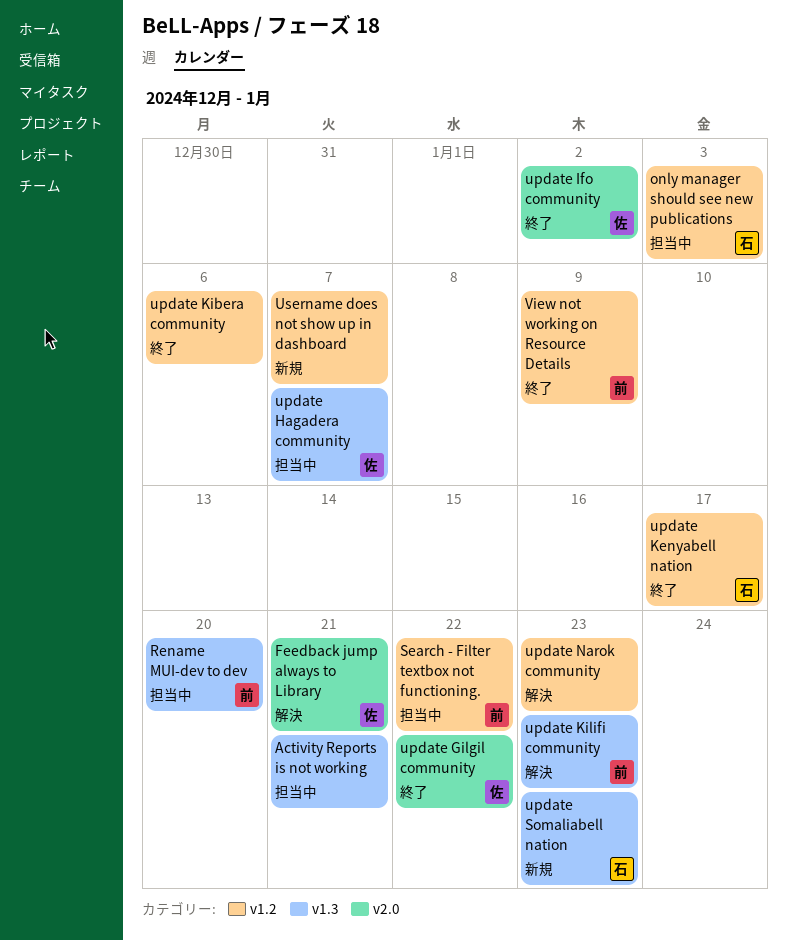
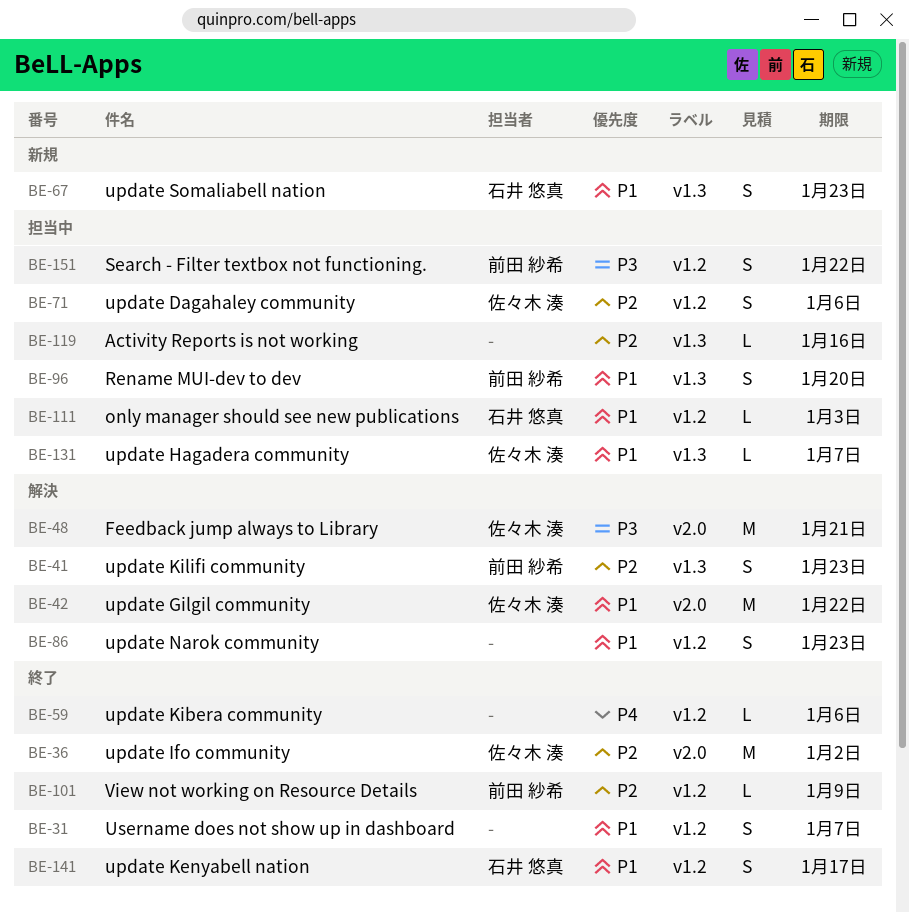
Activity Reports is not working, due: Jan 21 -> Jan 16
update Dagahaley community: none -> present
update Gilgil community, status: 終了 -> 解決
Username does not show up in dashboard, status: 新規 -> 終了

